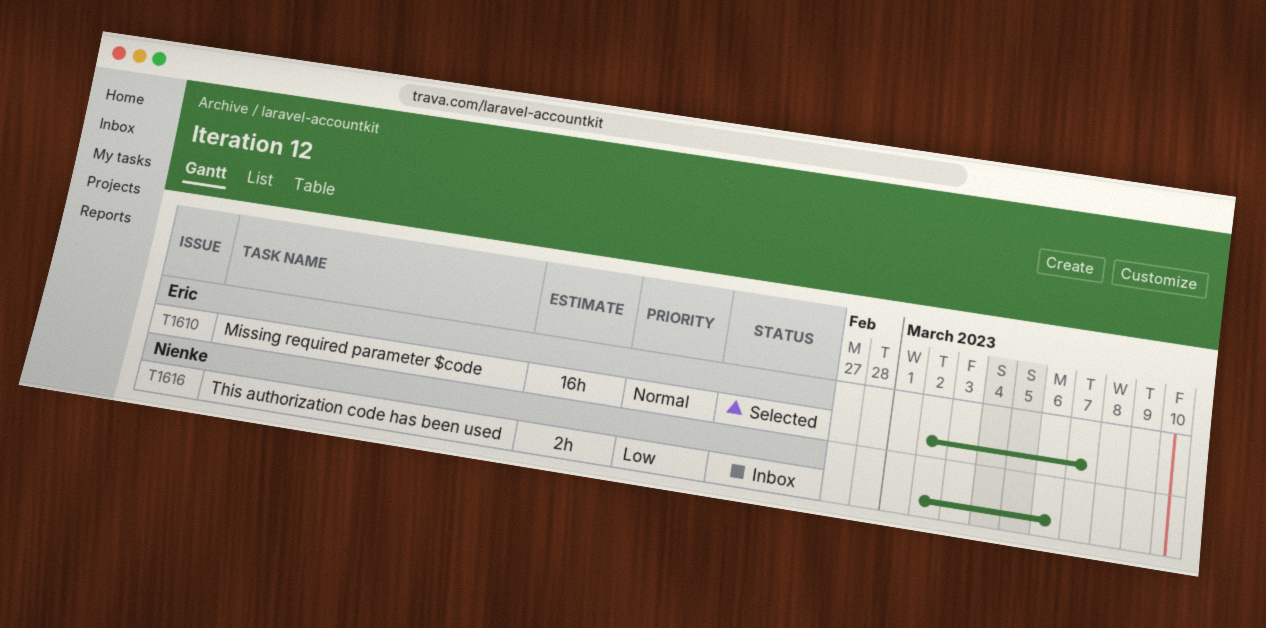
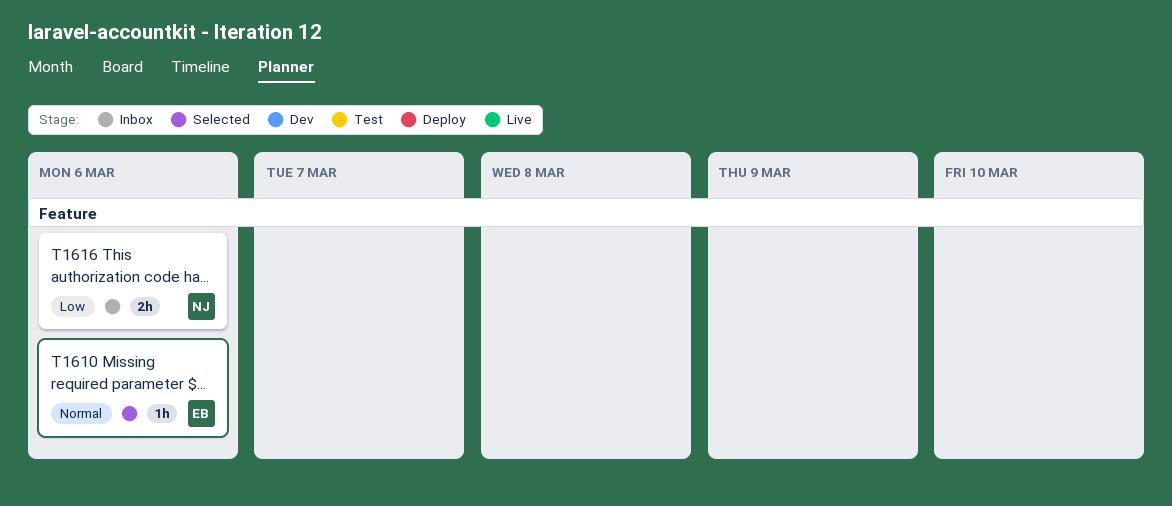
T1610, estimate: 16h -> 1h
T1610, due: Mar 7 -> Mar 6

